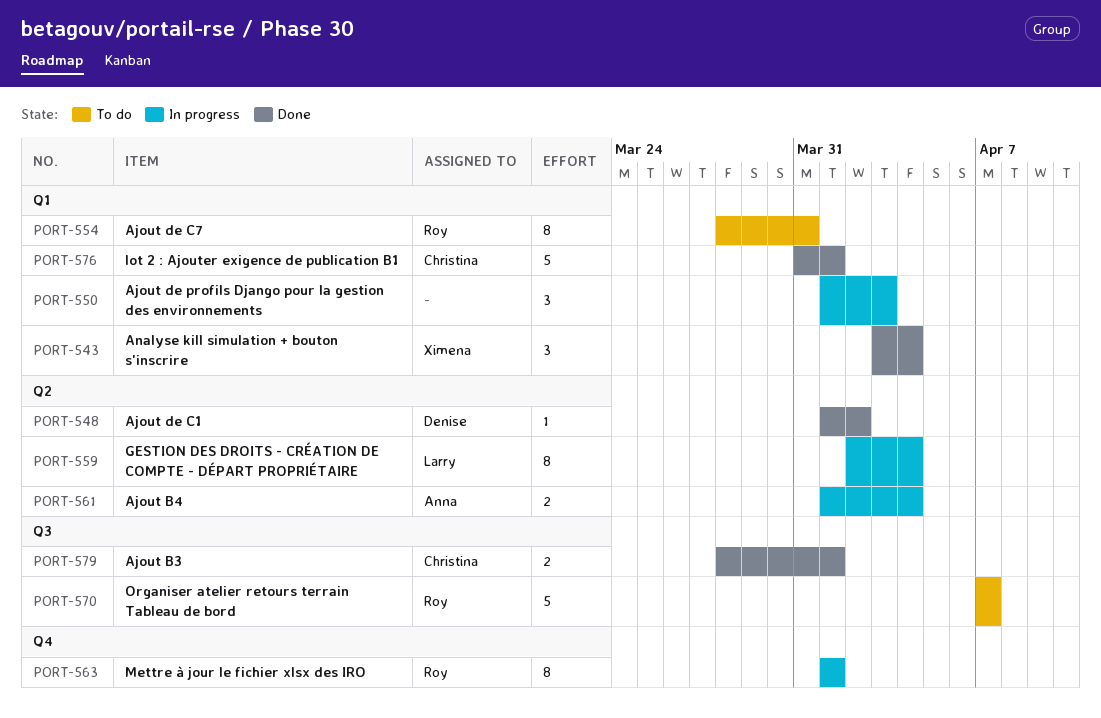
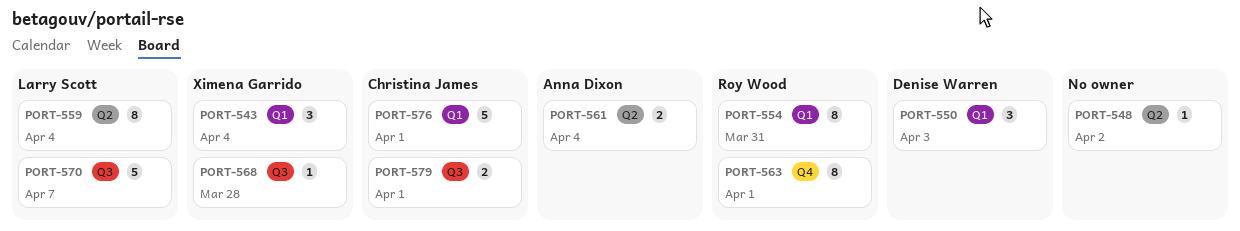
PORT-548, owner: Denise Warren -> none
PORT-550, owner: none -> Denise Warren
PORT-568: none -> present
PORT-570, owner: Roy Wood -> Larry Scott

